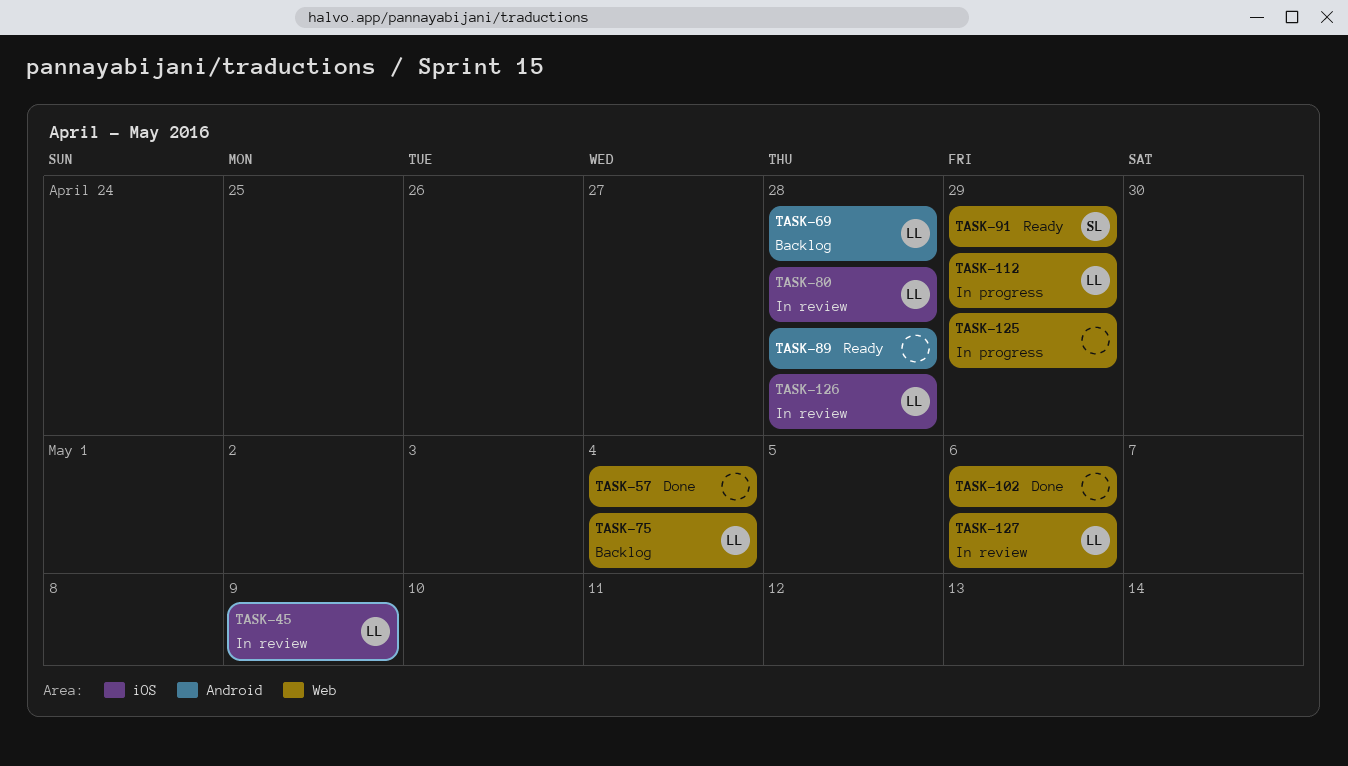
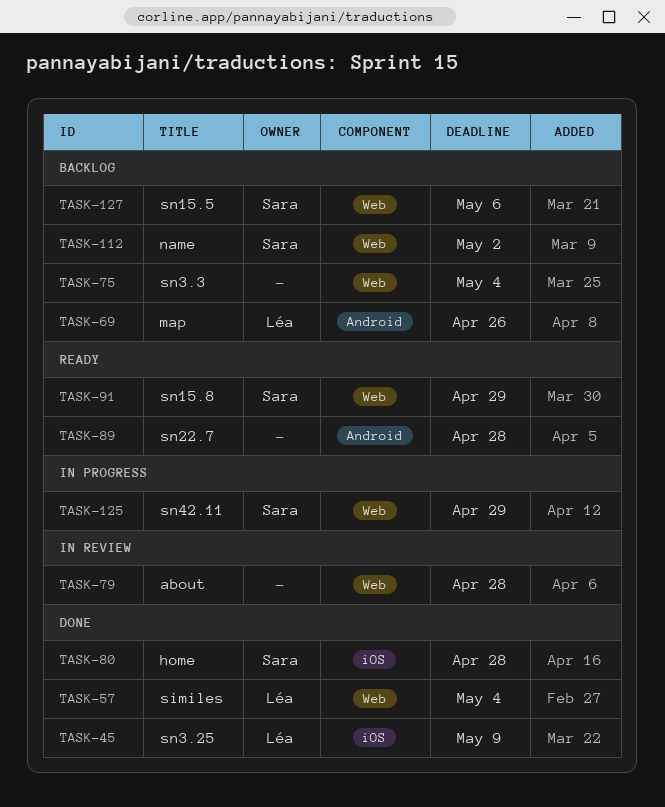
TASK-45, status: In review -> Done
TASK-57, owner: none -> Léa
TASK-69, due: Apr 28 -> Apr 26
TASK-75, owner: Léa -> none
TASK-79: none -> present
TASK-80, status: In review -> Done
TASK-80, owner: Léa -> Sara
TASK-102: present -> none
TASK-112, status: In progress -> Backlog
TASK-112, owner: Léa -> Sara
TASK-112, due: Apr 29 -> May 2
TASK-125, owner: none -> Sara
TASK-126: present -> none
TASK-127, status: In review -> Backlog
TASK-127, owner: Léa -> Sara

